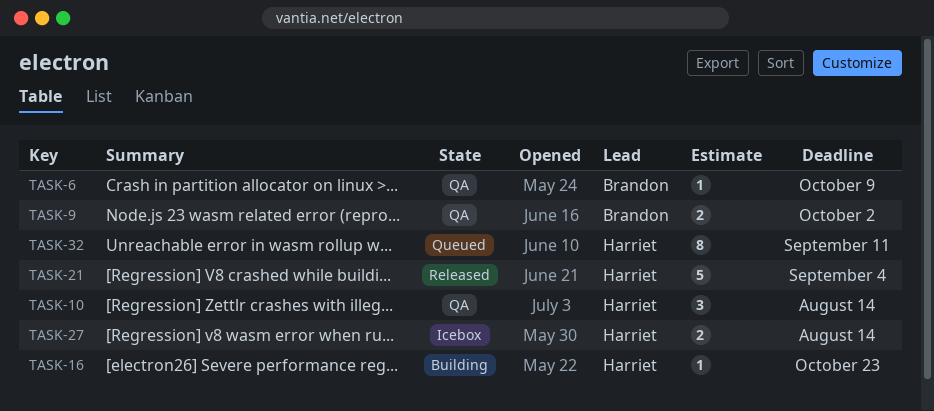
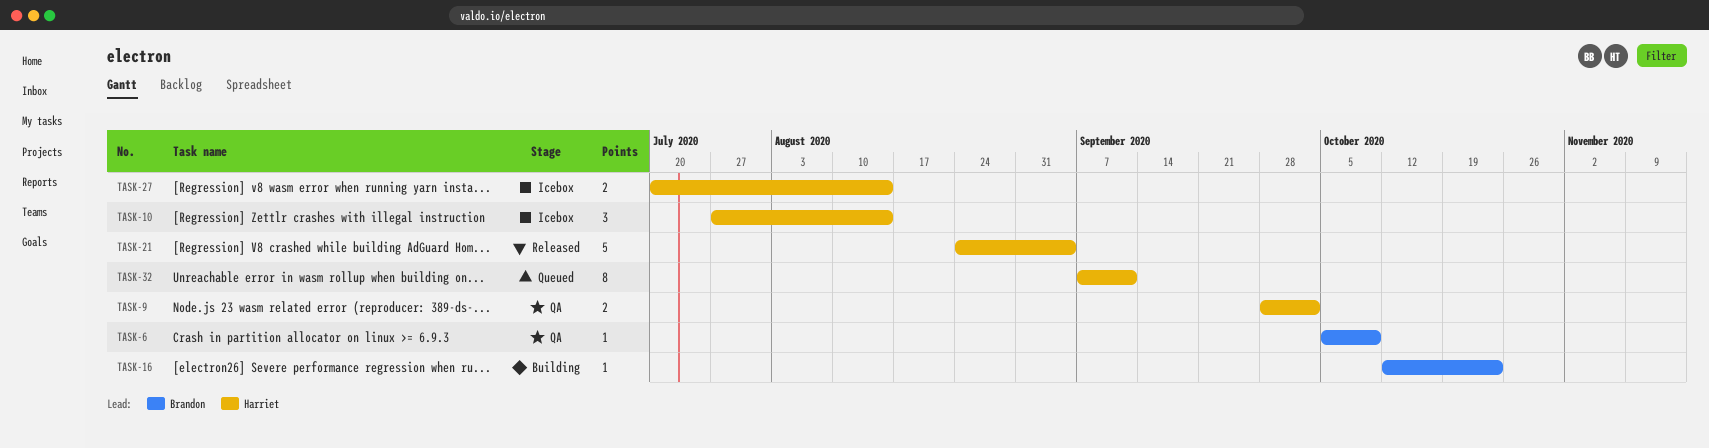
TASK-9, owner: Brandon -> Harriet
TASK-10, status: QA -> Icebox
TASK-16, owner: Harriet -> Brandon

